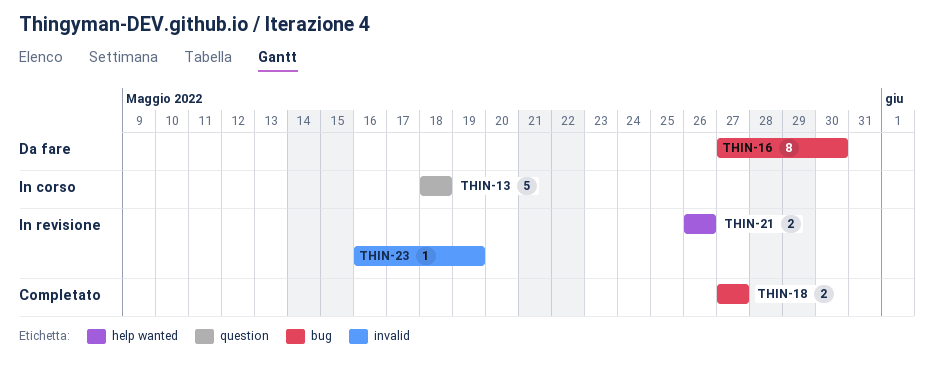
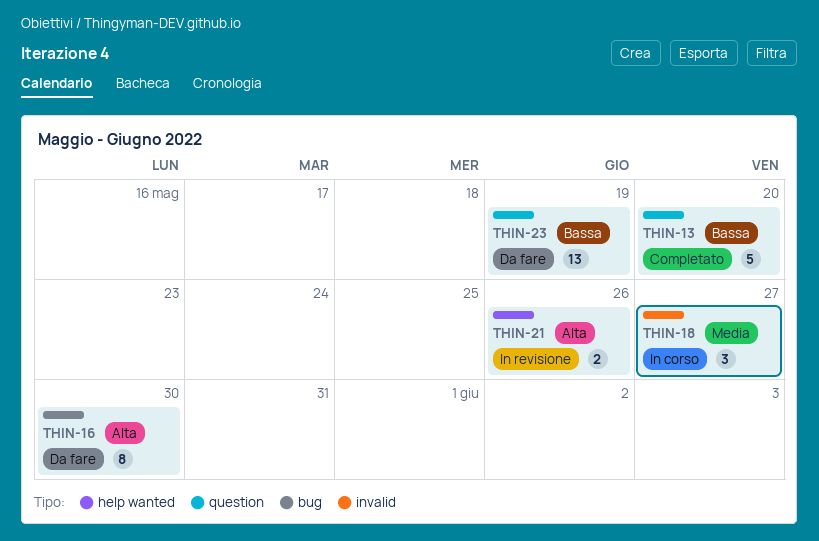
THIN-13, status: In corso -> Completato
THIN-13, due: May 18 -> May 20
THIN-18, status: Completato -> In corso
THIN-18, label: bug -> invalid
THIN-18, estimate: 2 -> 3
THIN-23, status: In revisione -> Da fare
THIN-23, label: invalid -> question
THIN-23, estimate: 1 -> 13

